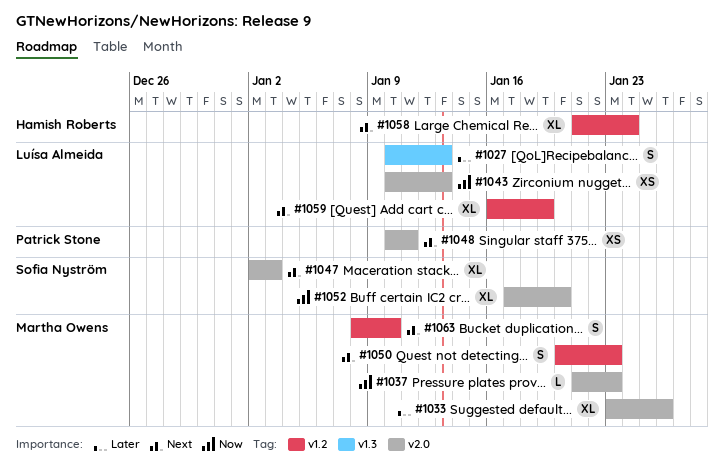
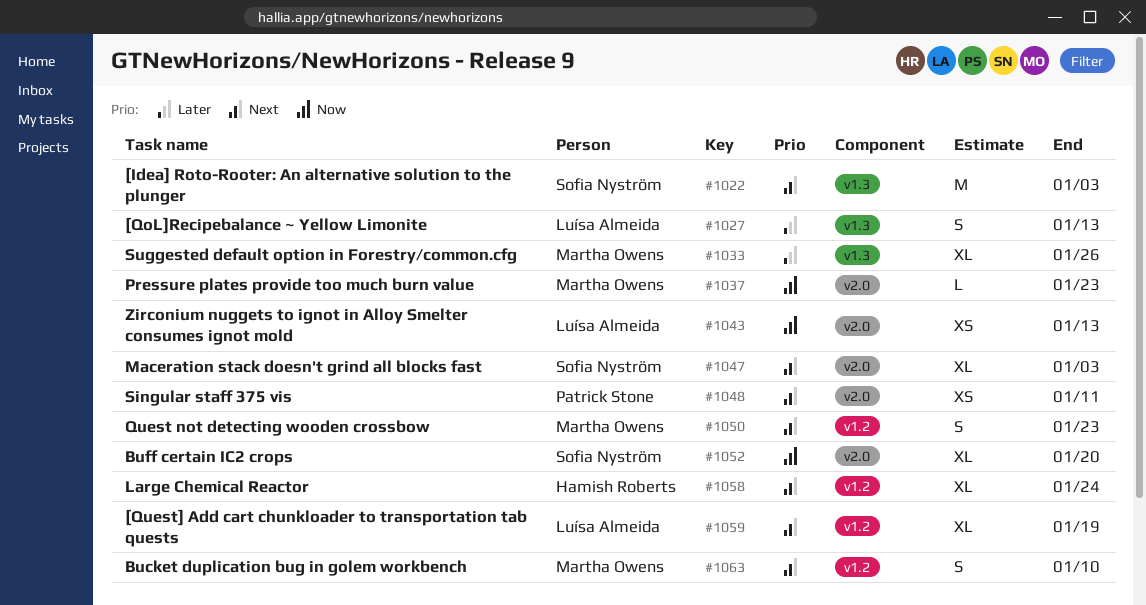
#1022: none -> present
#1033, label: v2.0 -> v1.3

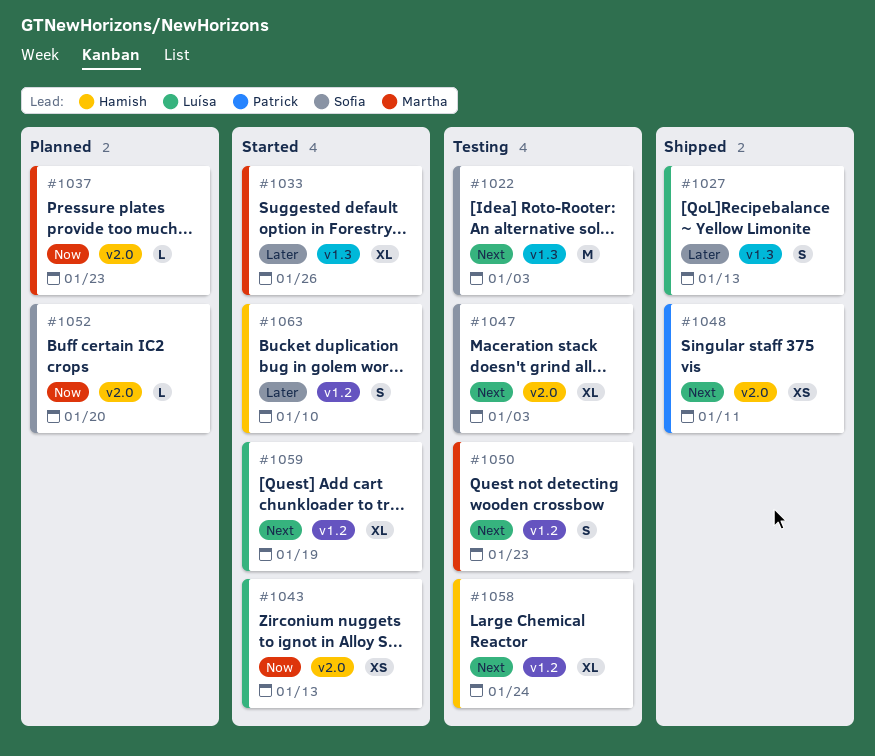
#1052, estimate: XL -> L
#1063, owner: Martha Owens -> Hamish Roberts
#1063, priority: Next -> Later

